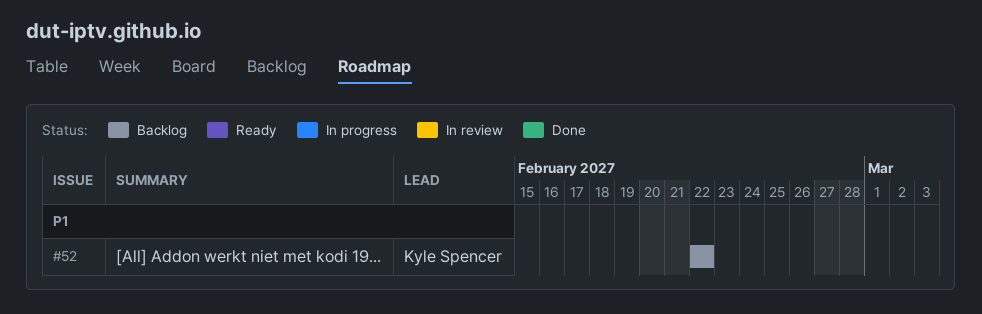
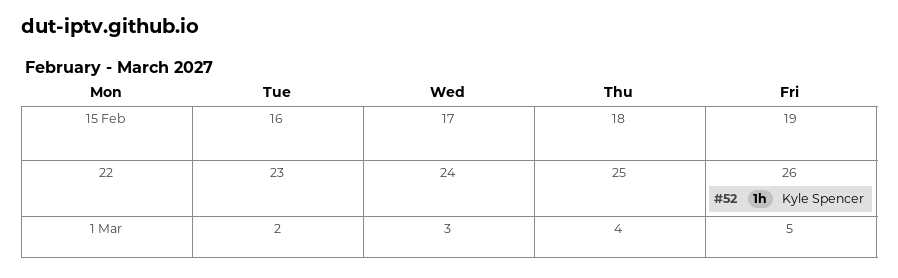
#52, due: Feb 22 -> Feb 26

